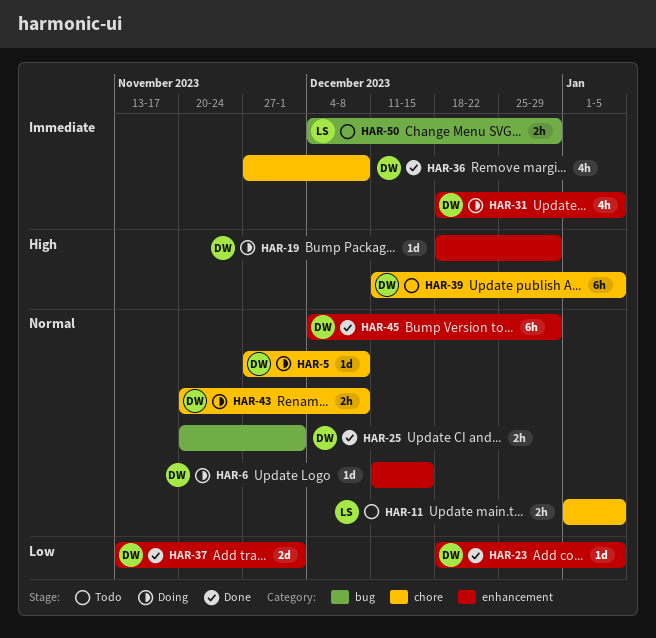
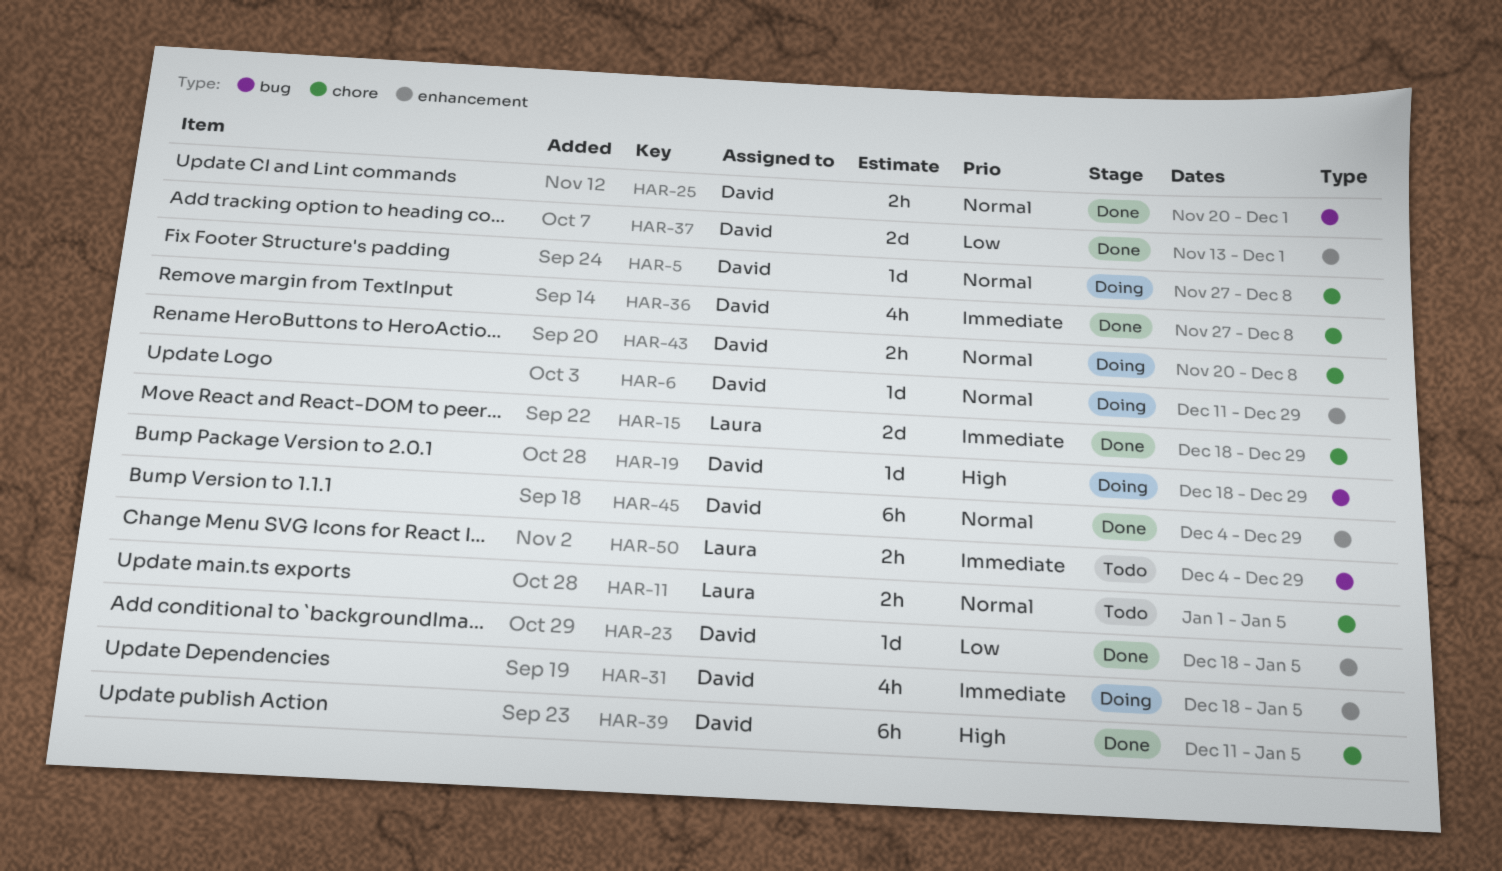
HAR-6, due: Dec 15 -> Dec 29
HAR-15: none -> present
HAR-19, label: enhancement -> bug
HAR-39, status: Todo -> Done

